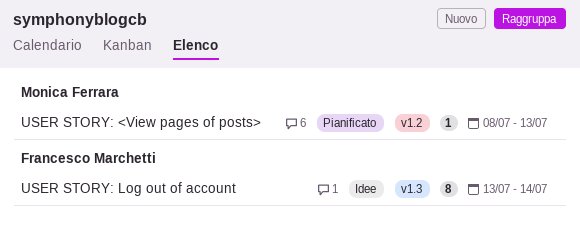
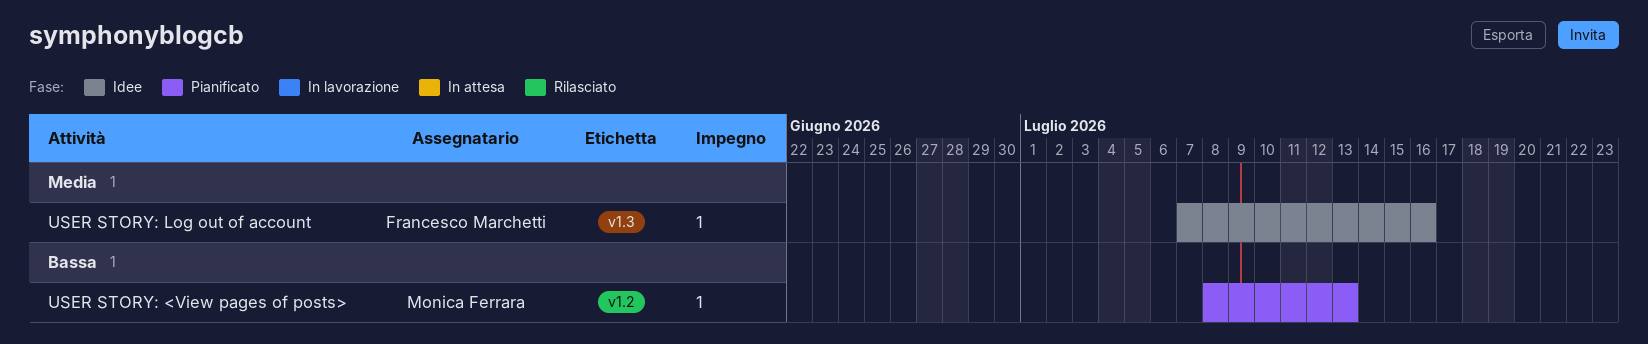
USER STORY: Log out of account, estimate: 8 -> 1
USER STORY: Log out of account, start: Jul 13 -> Jul 7
USER STORY: Log out of account, due: Jul 14 -> Jul 16

